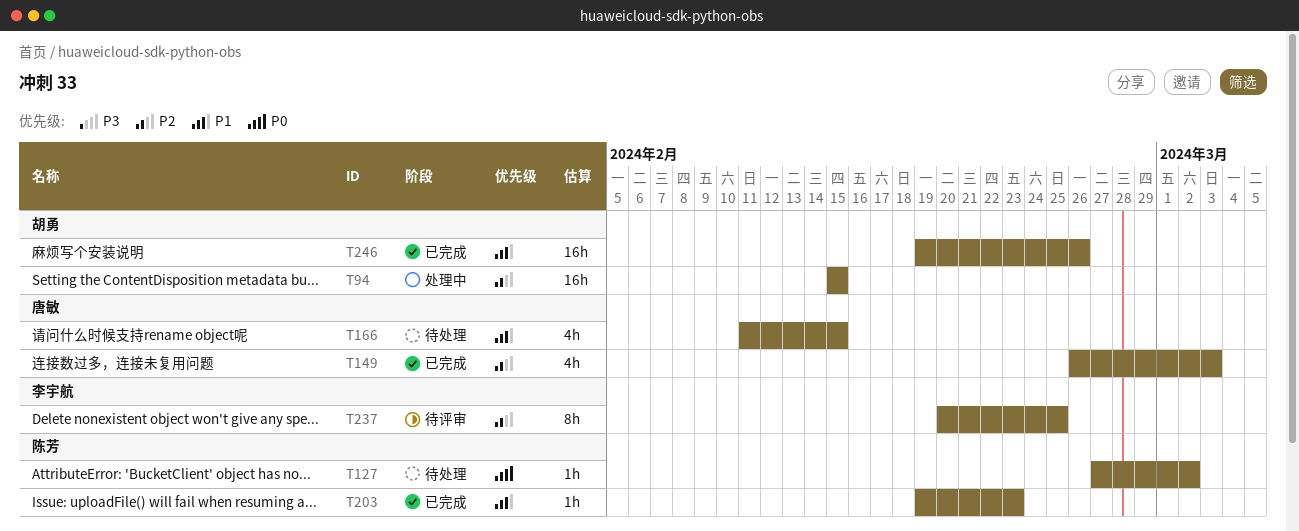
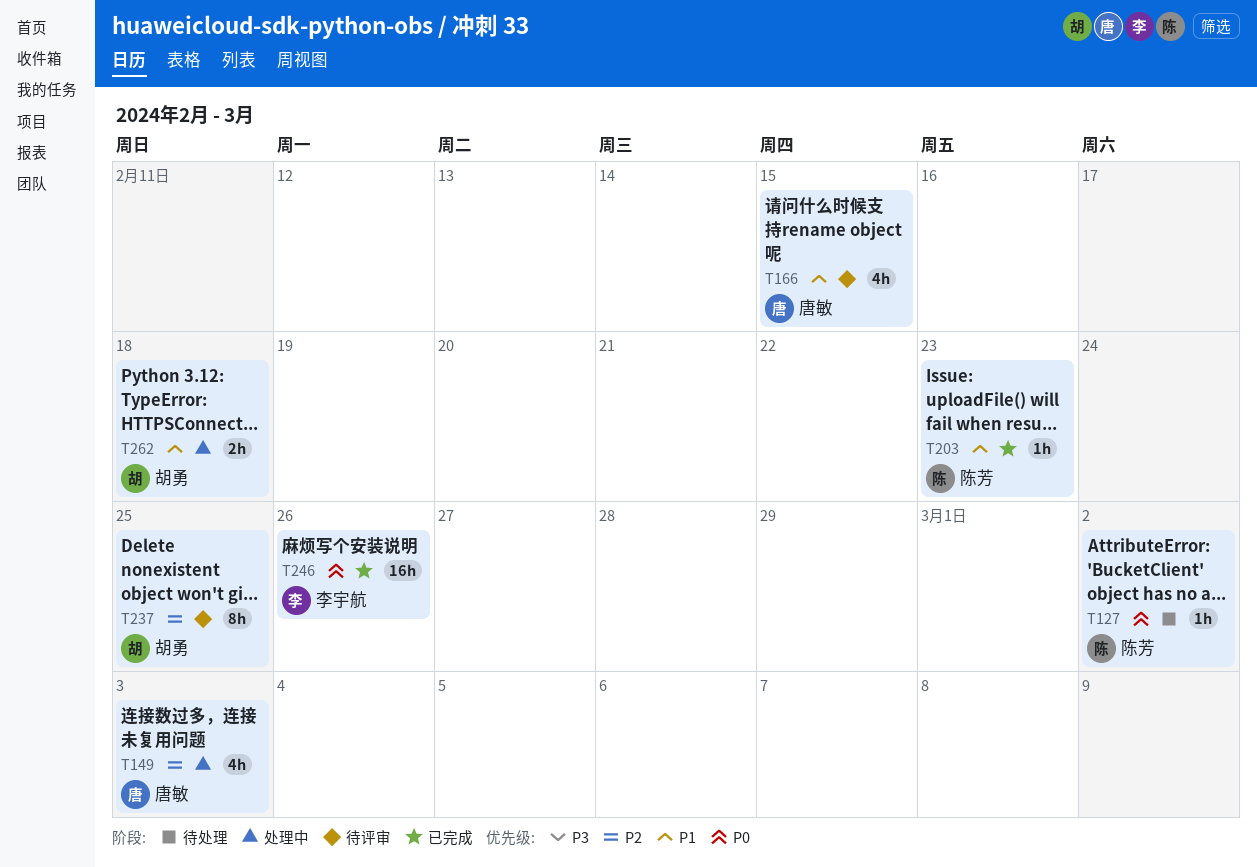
T94: present -> none
T149, status: 已完成 -> 处理中
T166, status: 待处理 -> 待评审
T237, owner: 李宇航 -> 胡勇
T246, owner: 胡勇 -> 李宇航
T246, priority: P1 -> P0
T262: none -> present

